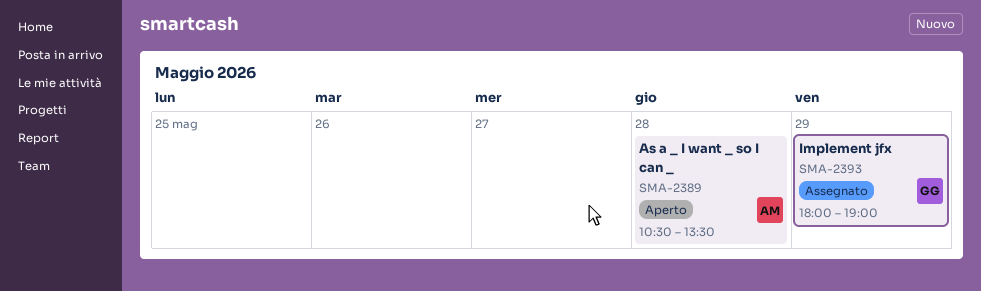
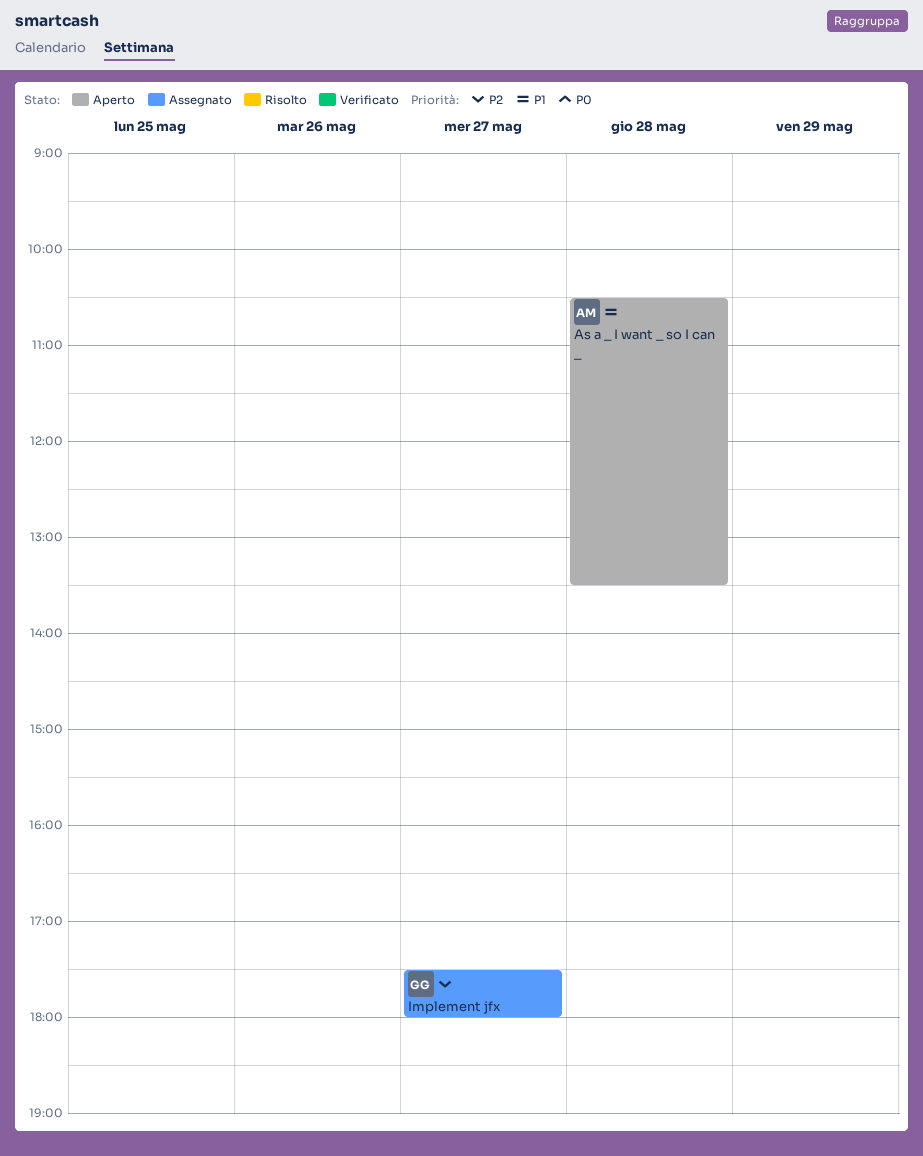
Implement jfx, day: May 29 -> May 27
Implement jfx, begins: 18:00 -> 17:30
Implement jfx, ends: 19:00 -> 18:00

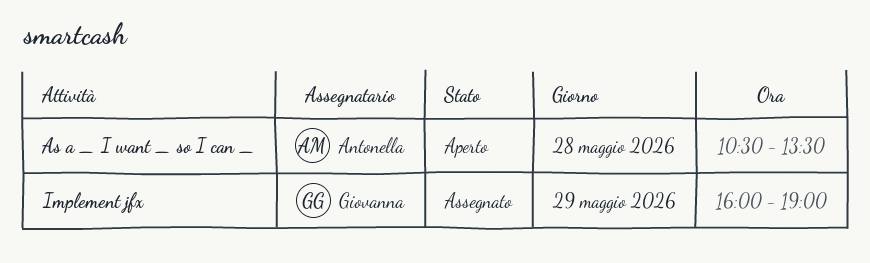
Implement jfx, day: May 27 -> May 29
Implement jfx, begins: 17:30 -> 16:00
Implement jfx, ends: 18:00 -> 19:00

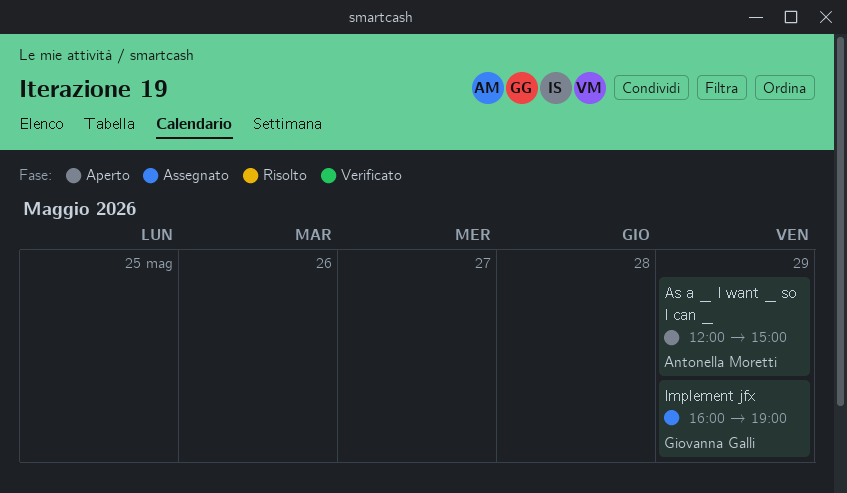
As a _ I want _ so I can _, day: May 28 -> May 29
As a _ I want _ so I can _, begins: 10:30 -> 12:00
As a _ I want _ so I can _, ends: 13:30 -> 15:00

